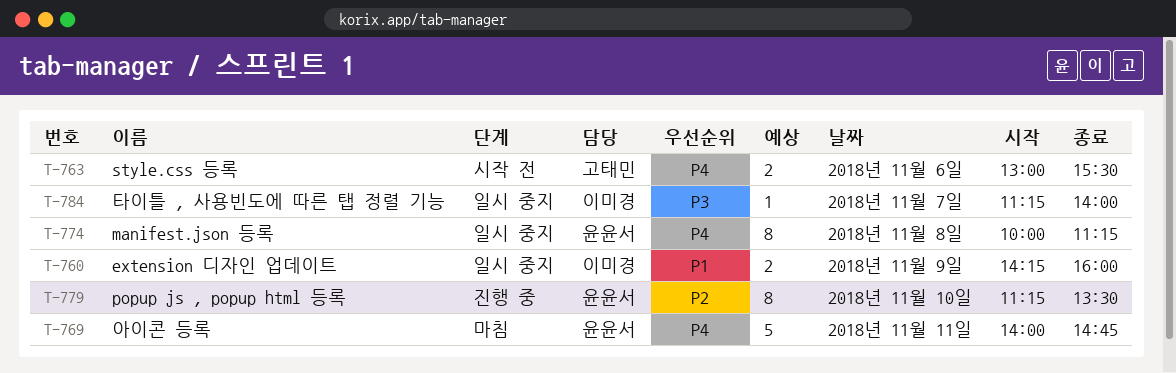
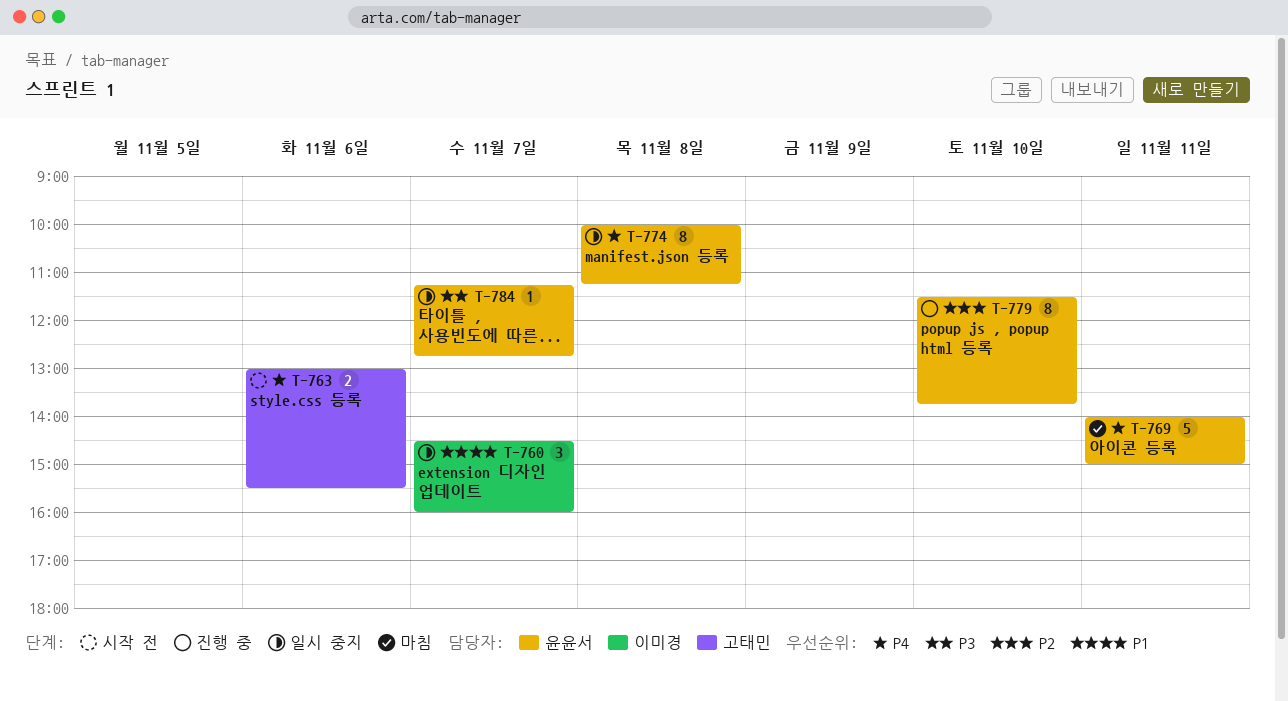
T-760, estimate: 2 -> 3
T-760, day: Nov 9 -> Nov 7
T-760, begins: 14:15 -> 14:30
T-769, ends: 14:45 -> 15:00
T-779, begins: 11:15 -> 11:30
T-779, ends: 13:30 -> 13:45
T-784, owner: 이미경 -> 윤윤서
T-784, ends: 14:00 -> 12:45

